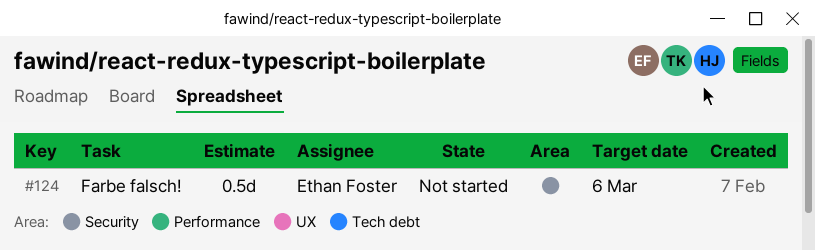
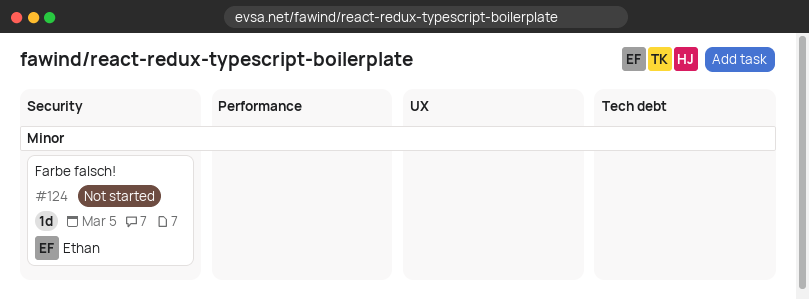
#124, estimate: 0.5d -> 1d
#124, due: Mar 6 -> Mar 5

